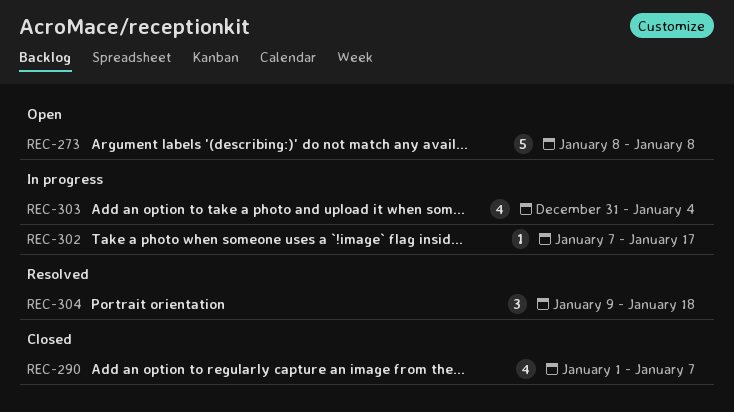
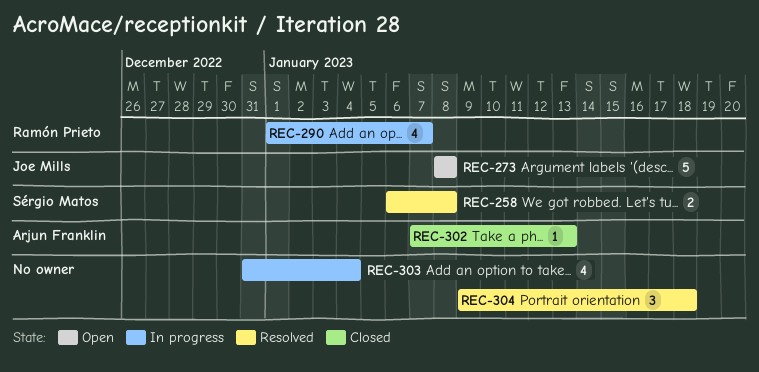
REC-258: none -> present
REC-290, status: Closed -> In progress
REC-302, status: In progress -> Closed
REC-302, due: Jan 17 -> Jan 13

